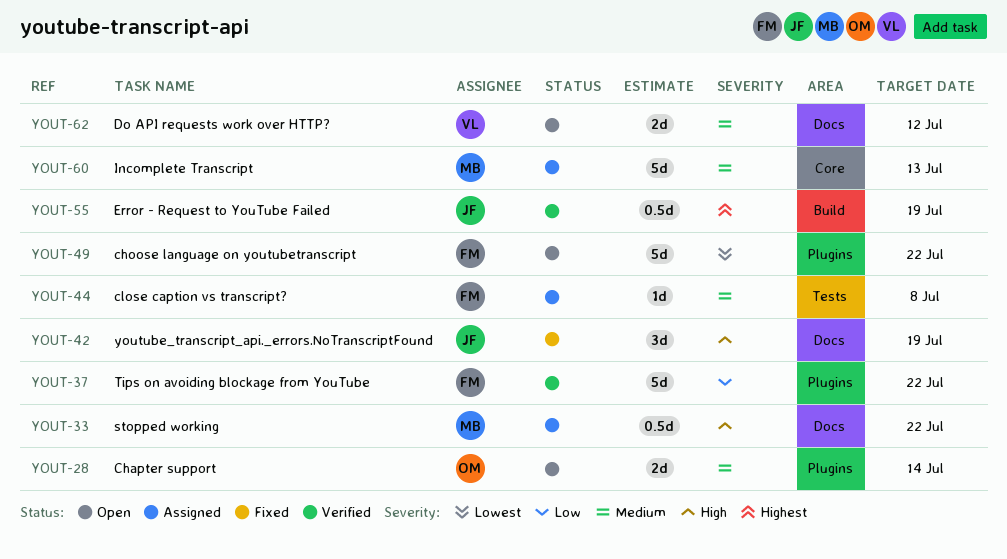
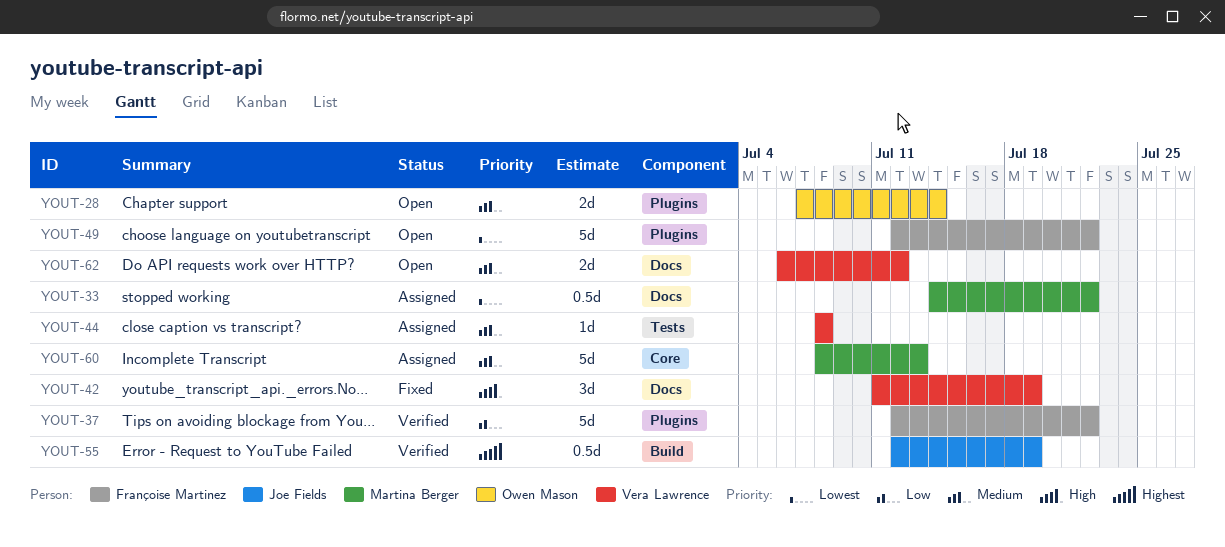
YOUT-33, priority: High -> Lowest
YOUT-42, owner: Joe Fields -> Vera Lawrence
YOUT-44, owner: Françoise Martinez -> Vera Lawrence

